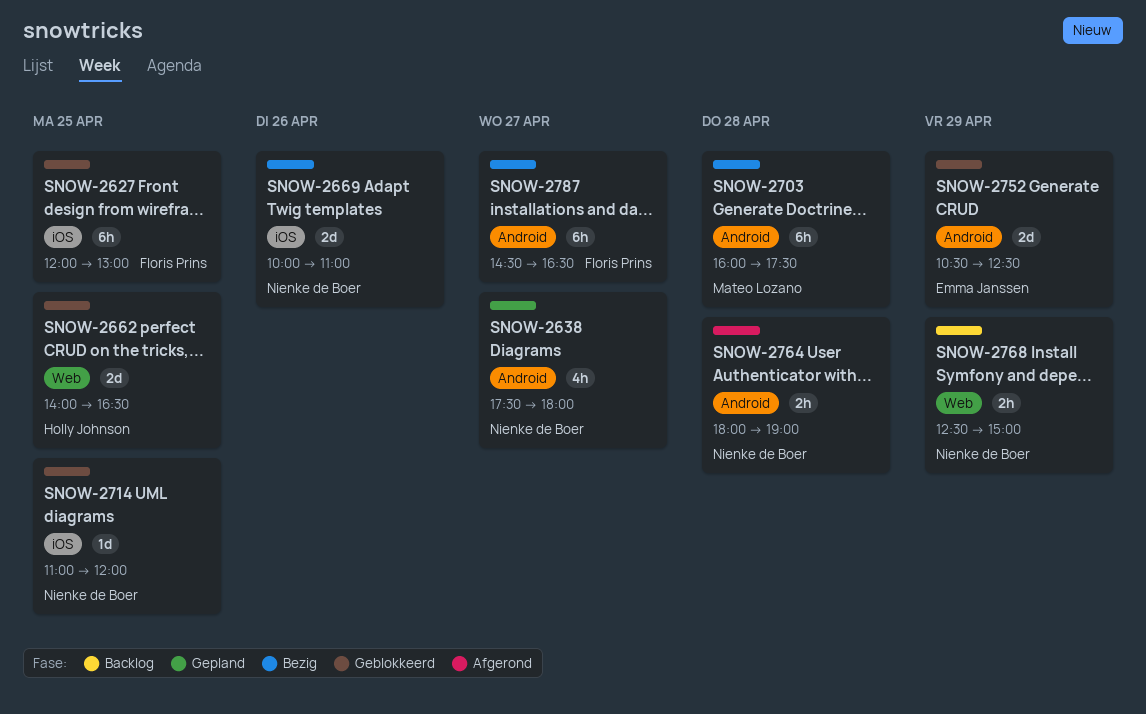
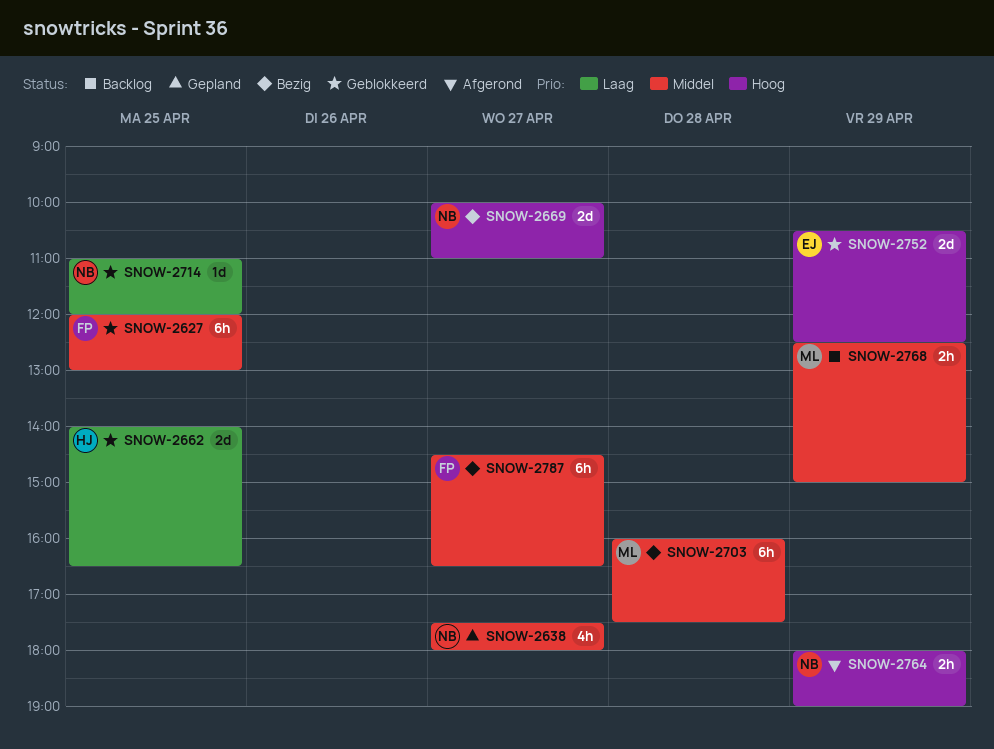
SNOW-2669, day: Apr 26 -> Apr 27
SNOW-2764, day: Apr 28 -> Apr 29
SNOW-2768, owner: Nienke de Boer -> Mateo Lozano

